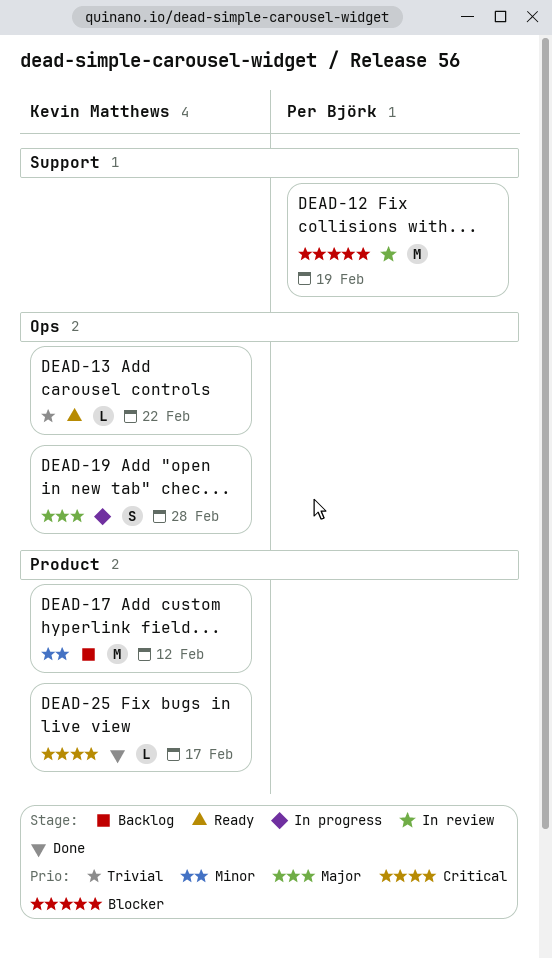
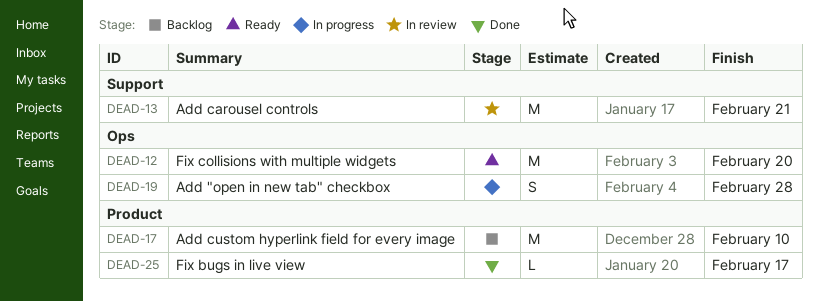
DEAD-12, status: In review -> Ready
DEAD-12, label: Support -> Ops
DEAD-12, due: Feb 19 -> Feb 20
DEAD-13, status: Ready -> In review
DEAD-13, label: Ops -> Support
DEAD-13, estimate: L -> M
DEAD-13, due: Feb 22 -> Feb 21
DEAD-17, due: Feb 12 -> Feb 10

